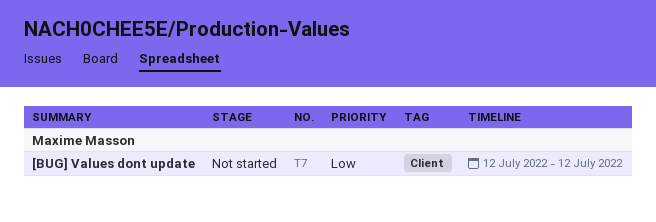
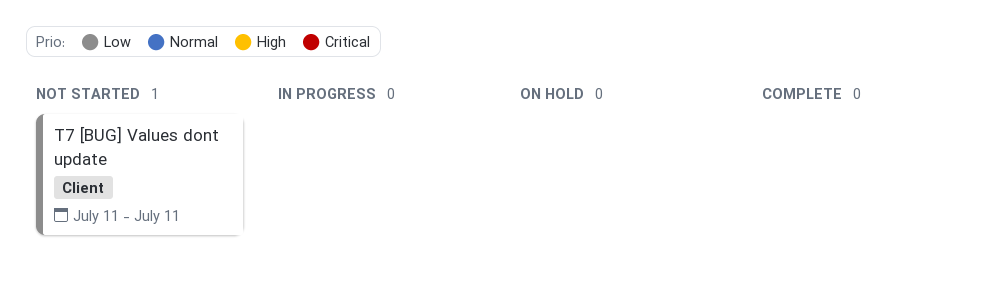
T7, start: Jul 12 -> Jul 11
T7, due: Jul 12 -> Jul 11

